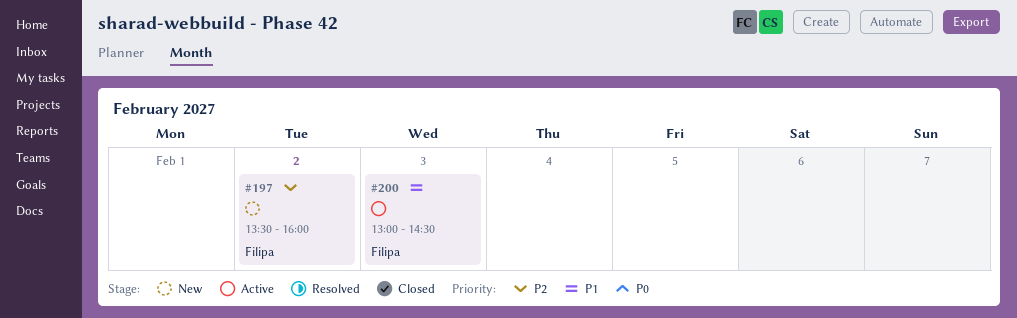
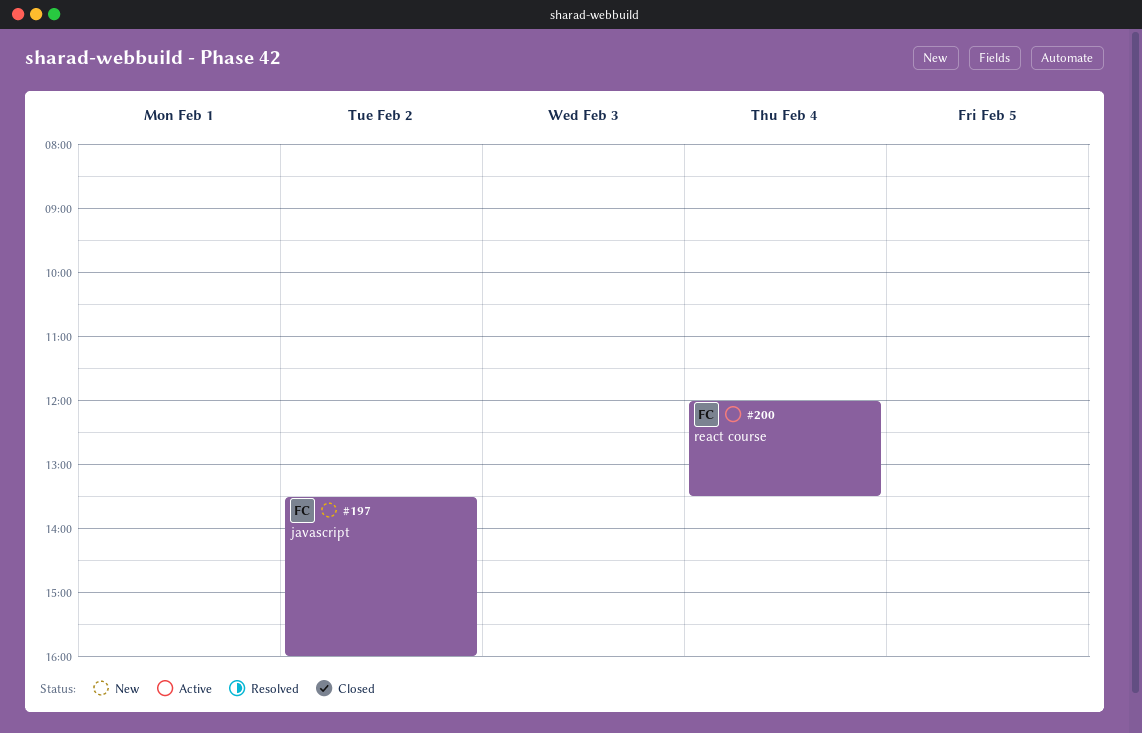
#200, day: Feb 3 -> Feb 4
#200, begins: 13:00 -> 12:00
#200, ends: 14:30 -> 13:30

